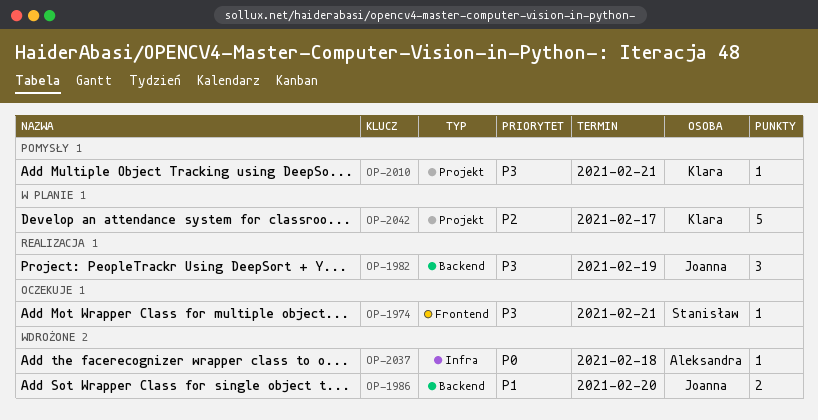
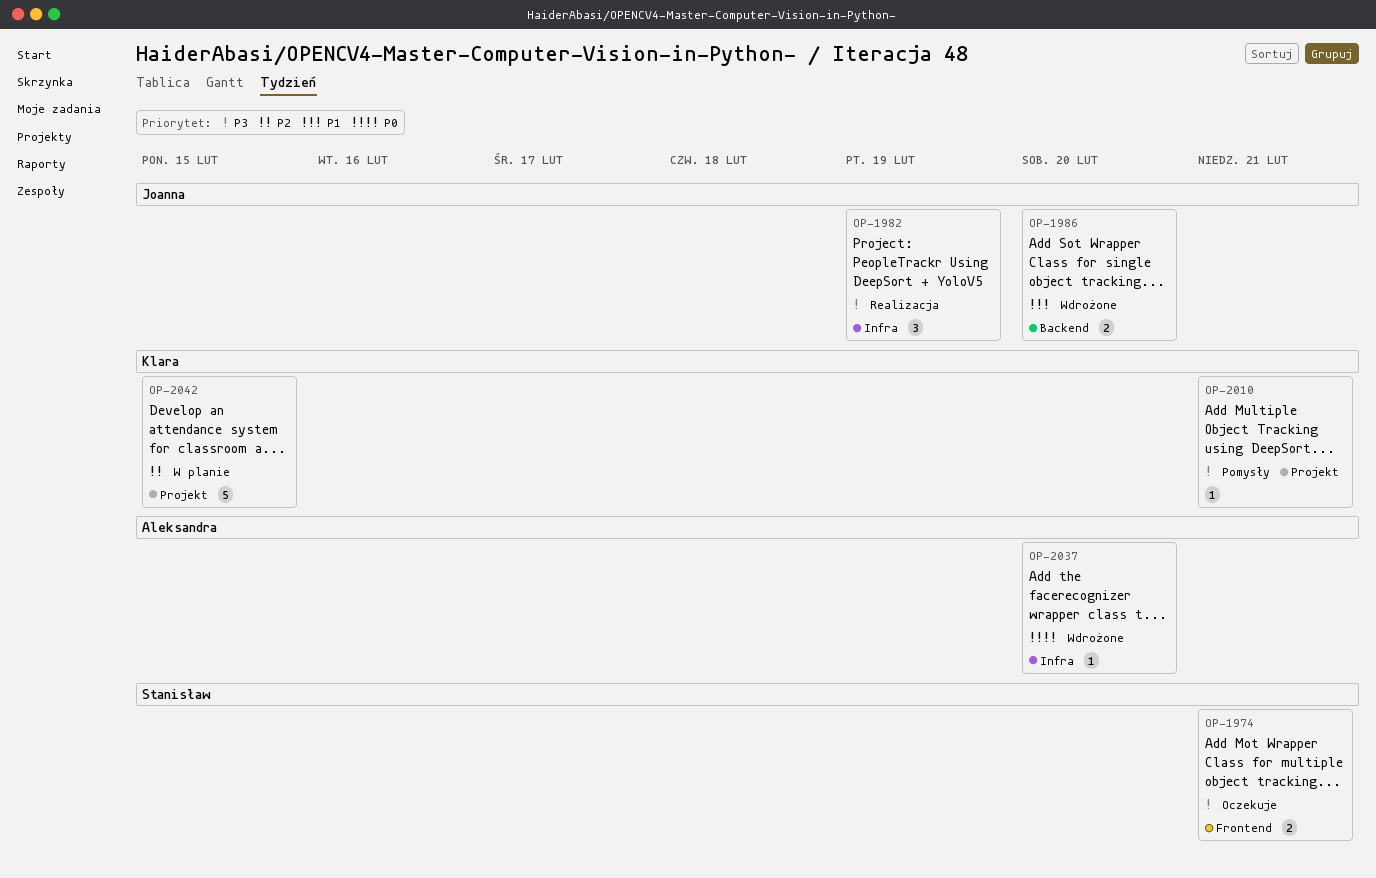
OP-1974, estimate: 1 -> 2
OP-1982, label: Backend -> Infra
OP-2037, due: Feb 18 -> Feb 20
OP-2042, due: Feb 17 -> Feb 15

